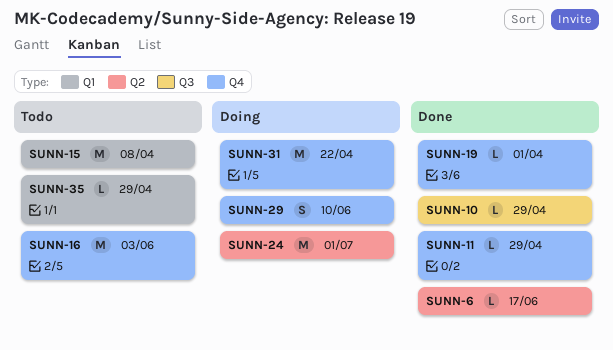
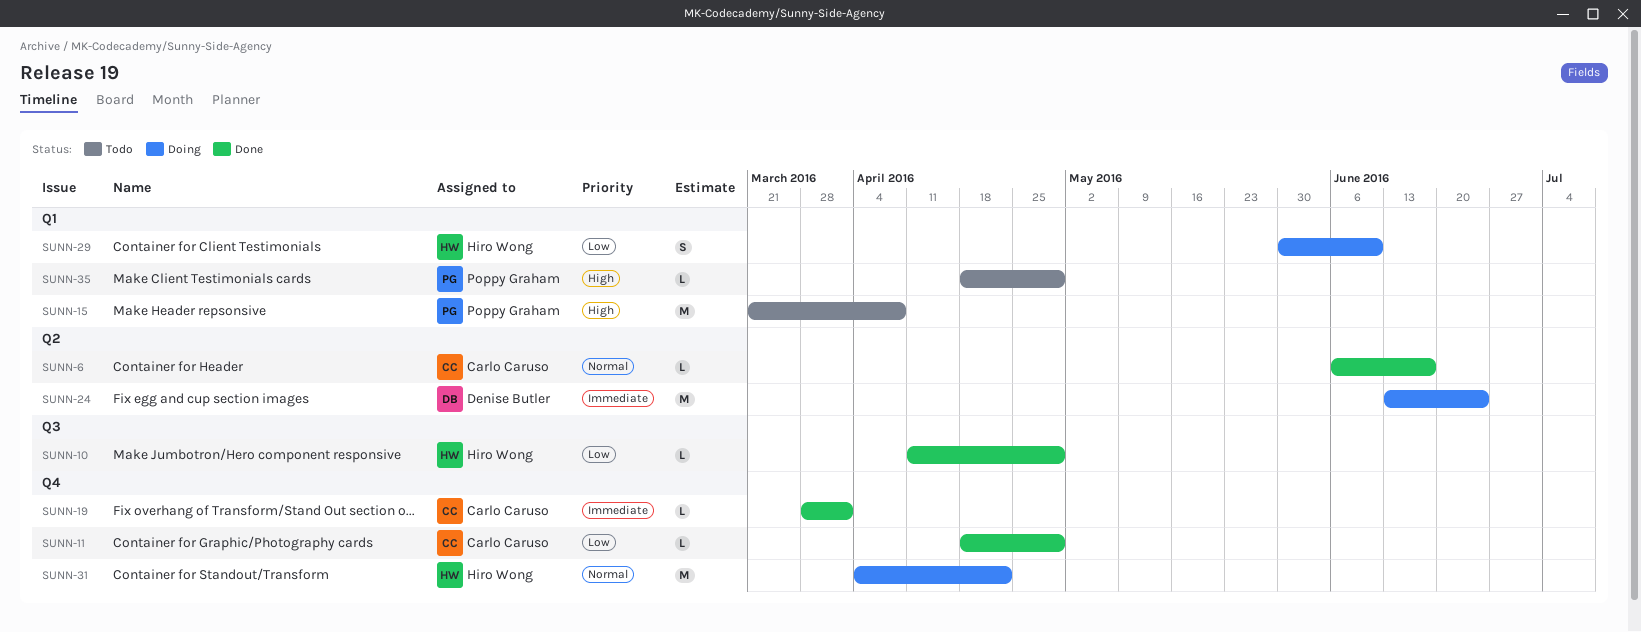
SUNN-16: present -> none
SUNN-24, due: Jul 1 -> Jun 24
SUNN-29, label: Q4 -> Q1

